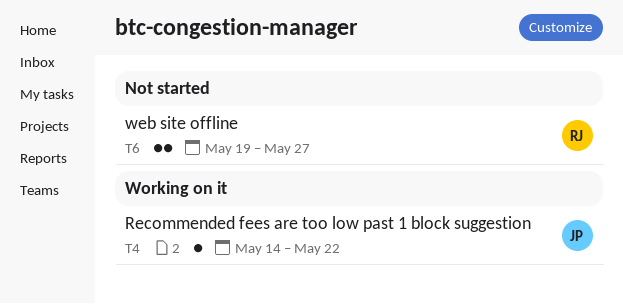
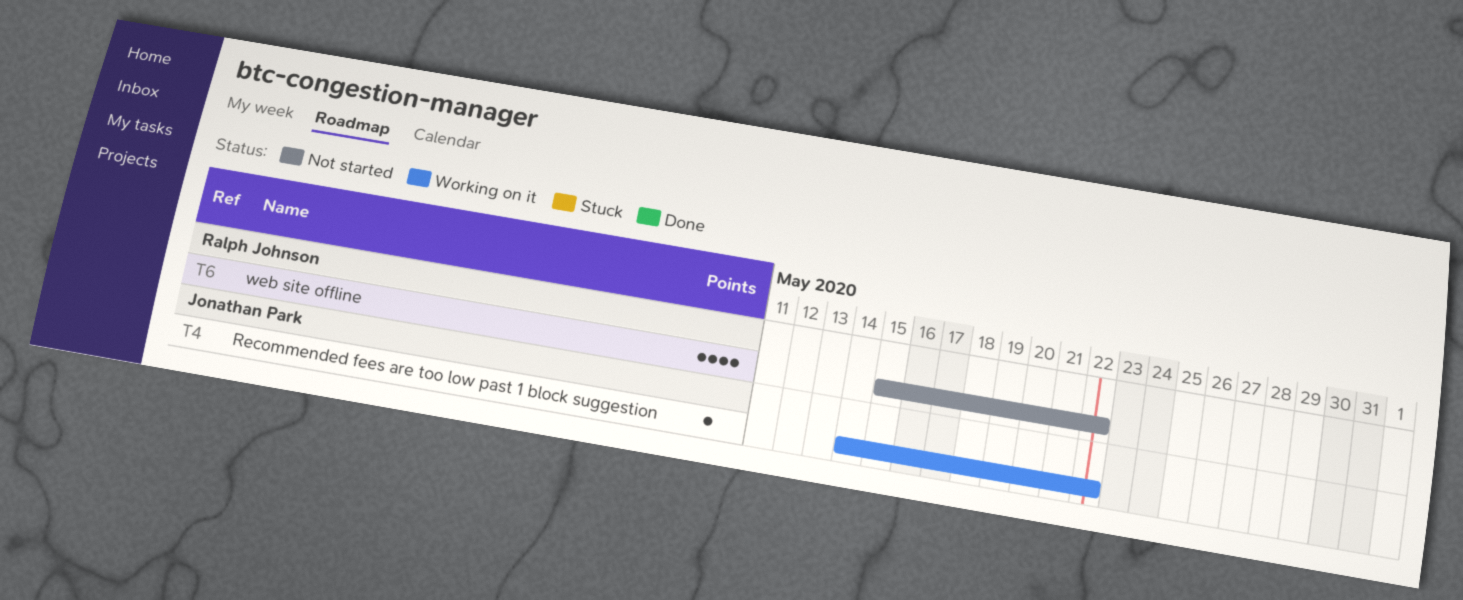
T6, estimate: 2 -> 4
T6, start: May 19 -> May 15
T6, due: May 27 -> May 22

